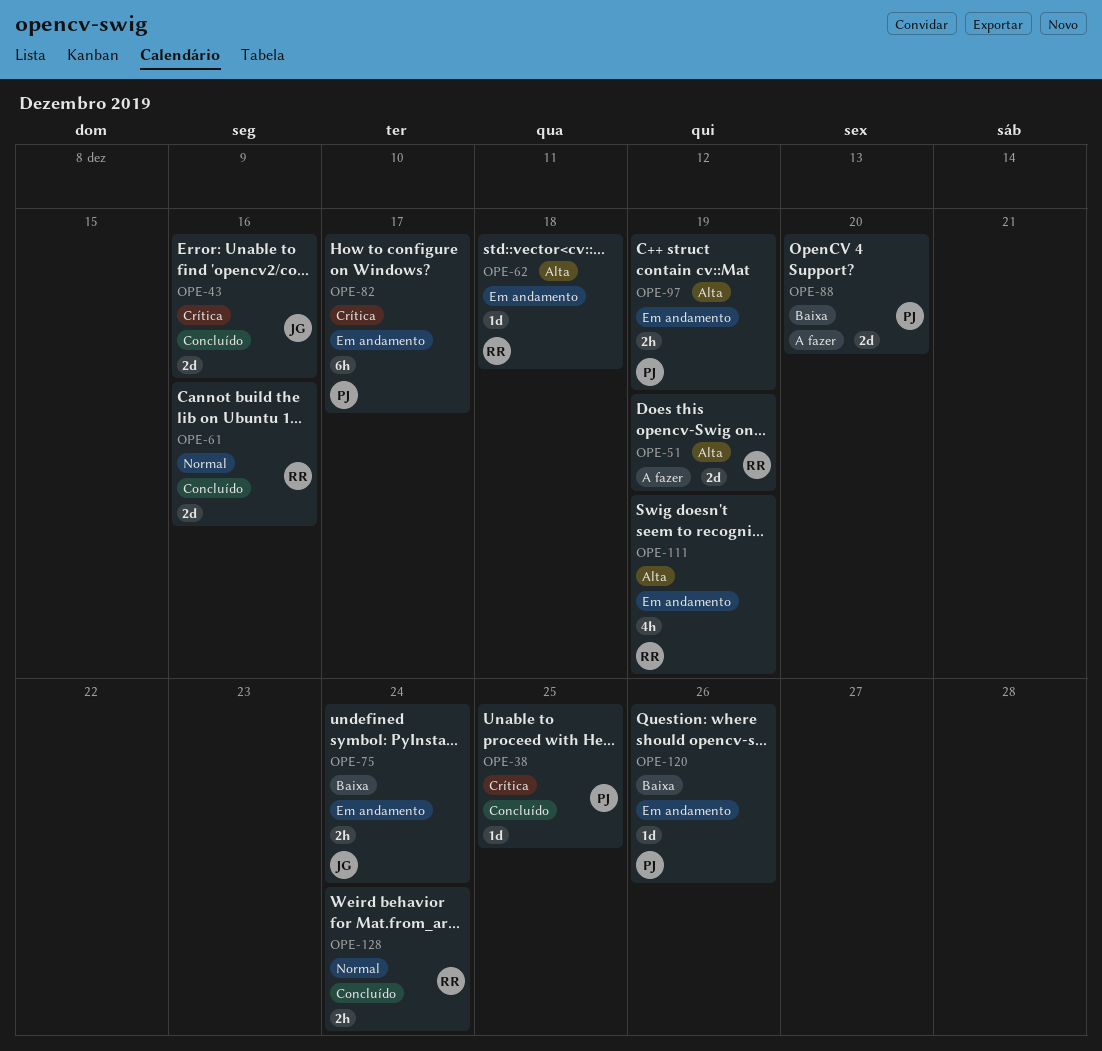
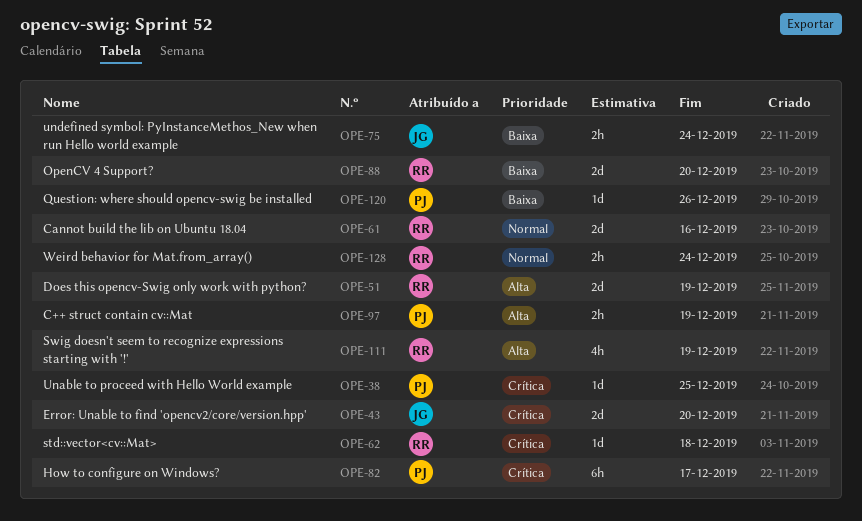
OPE-43, due: Dec 16 -> Dec 20
OPE-62, priority: Alta -> Crítica
OPE-88, owner: PJ -> RR

